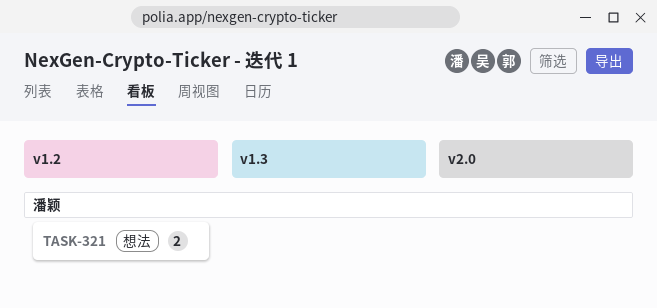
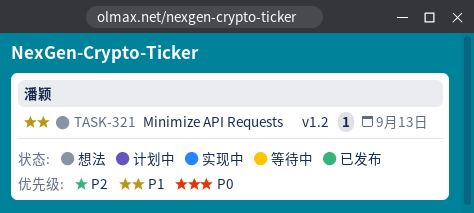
TASK-321, estimate: 2 -> 1

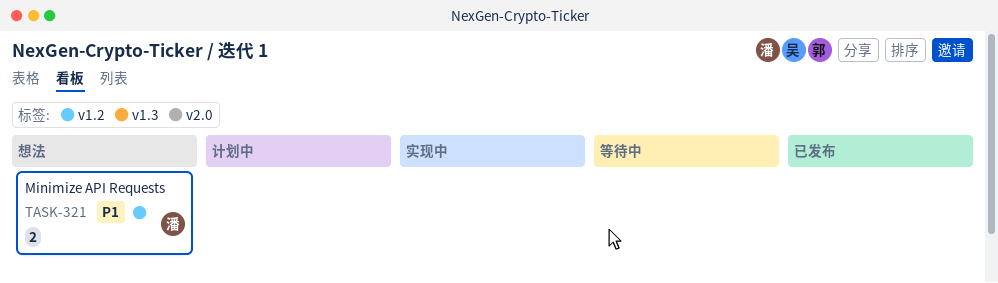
TASK-321, estimate: 1 -> 2

